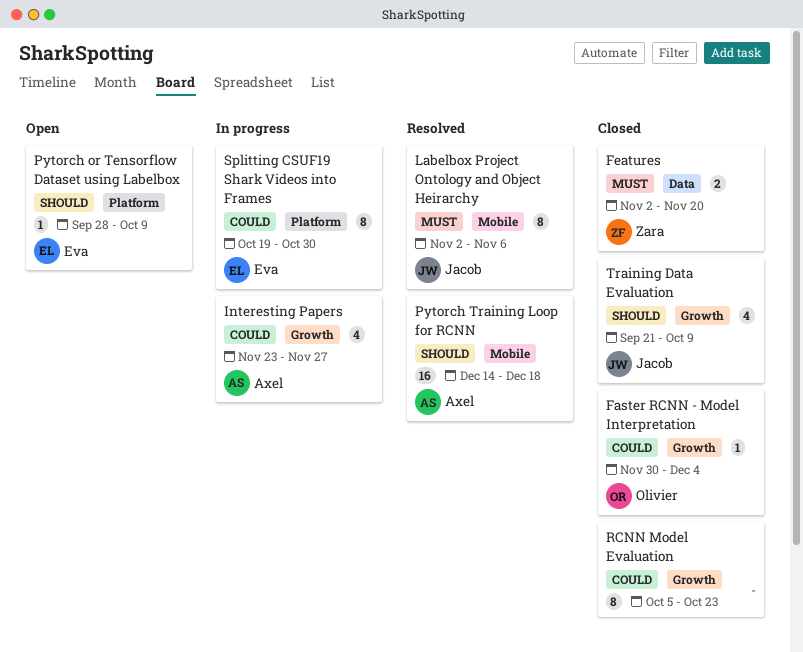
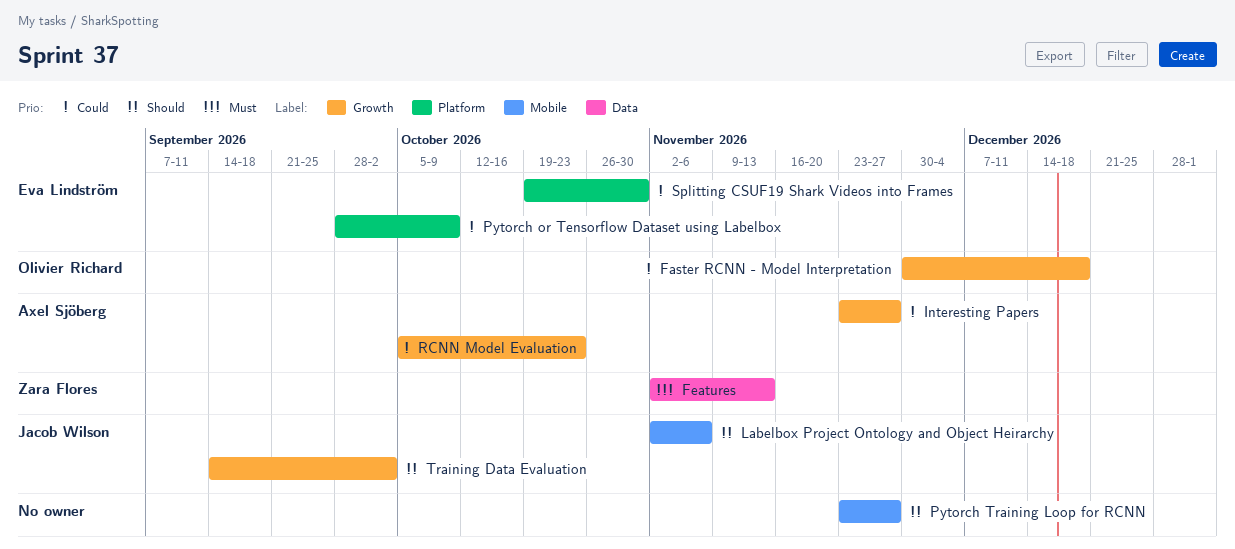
Faster RCNN - Model Interpretation, due: Dec 4 -> Dec 18
Features, due: Nov 20 -> Nov 13
Labelbox Project Ontology and Object Heirarchy, priority: Must -> Should
Pytorch or Tensorflow Dataset using Labelbox, priority: Should -> Could
Pytorch Training Loop for RCNN, owner: Axel Sjöberg -> none
Pytorch Training Loop for RCNN, start: Dec 14 -> Nov 23
Pytorch Training Loop for RCNN, due: Dec 18 -> Nov 27
RCNN Model Evaluation, owner: none -> Axel Sjöberg
Training Data Evaluation, start: Sep 21 -> Sep 14
Training Data Evaluation, due: Oct 9 -> Oct 2

